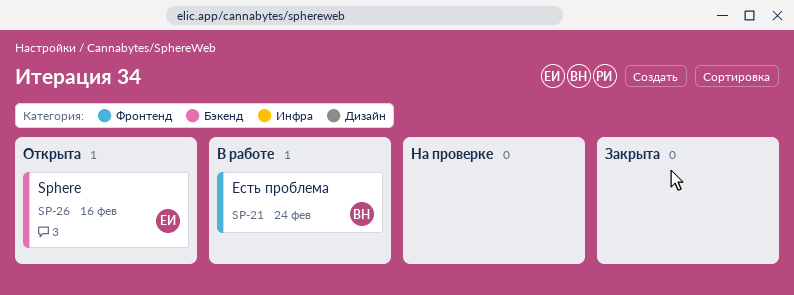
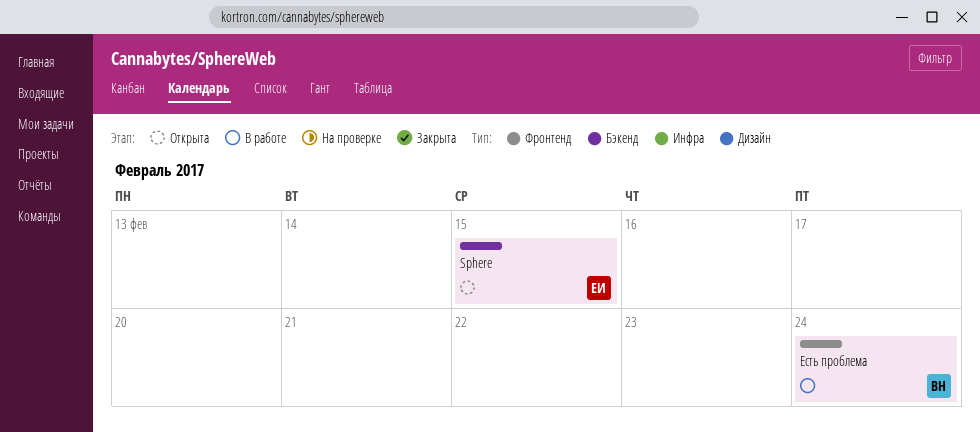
Sphere, due: Feb 16 -> Feb 15

